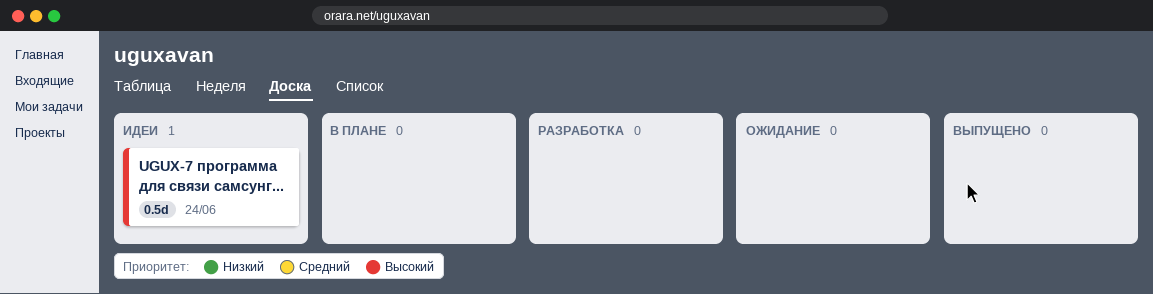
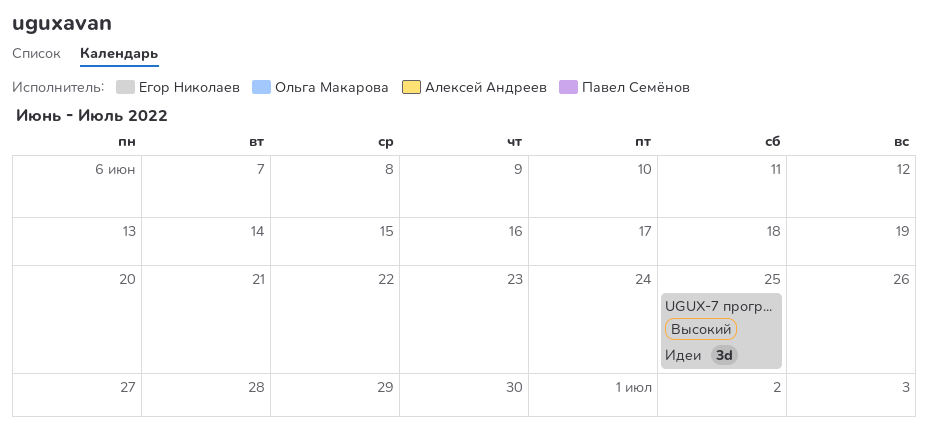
UGUX-7, estimate: 0.5d -> 3d
UGUX-7, due: Jun 24 -> Jun 25

